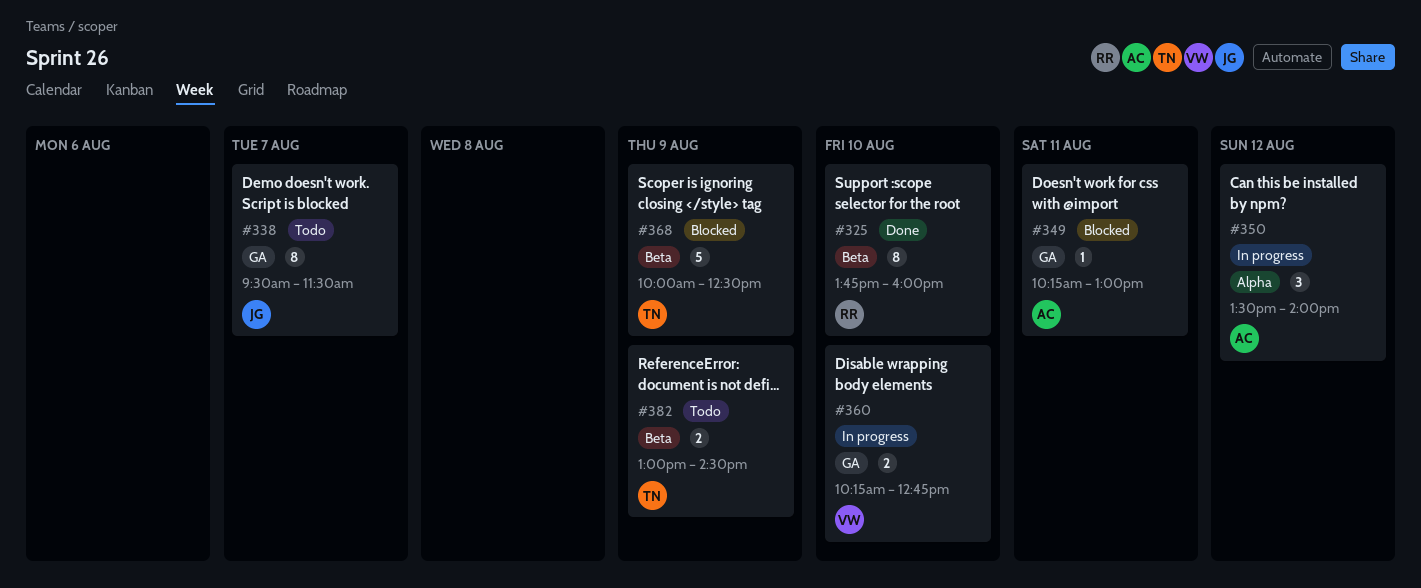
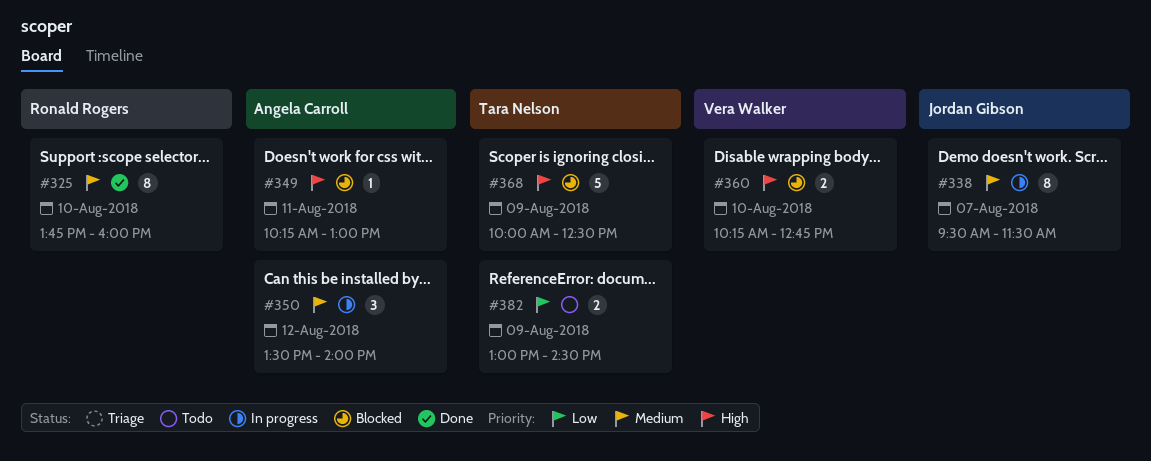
#338, status: Todo -> In progress
#360, status: In progress -> Blocked

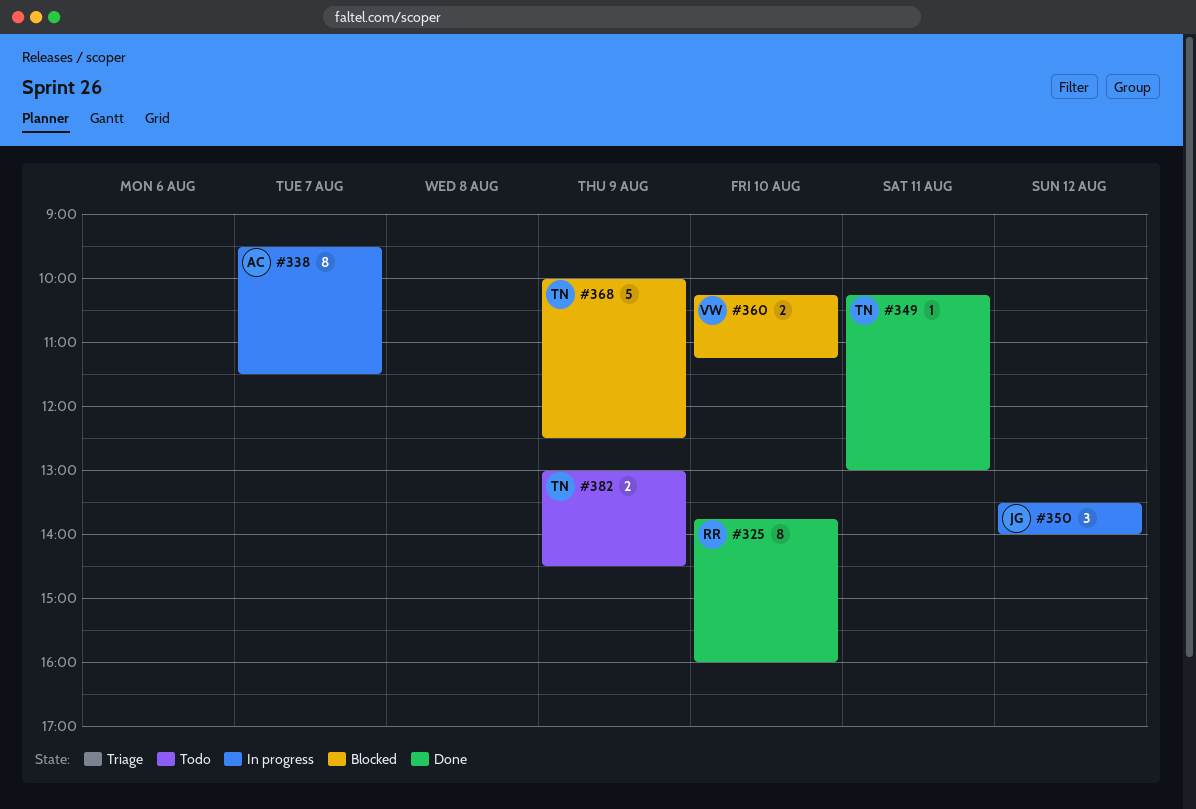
#338, owner: Jordan Gibson -> Angela Carroll
#349, status: Blocked -> Done
#349, owner: Angela Carroll -> Tara Nelson
#350, owner: Angela Carroll -> Jordan Gibson
#360, ends: 12:45 -> 11:15

